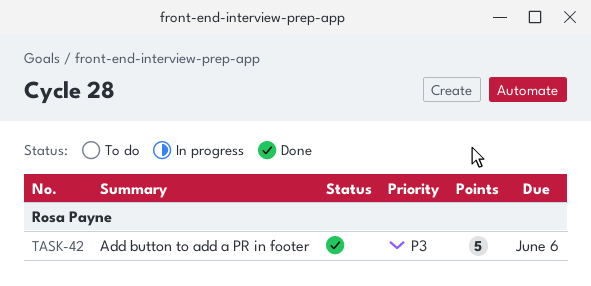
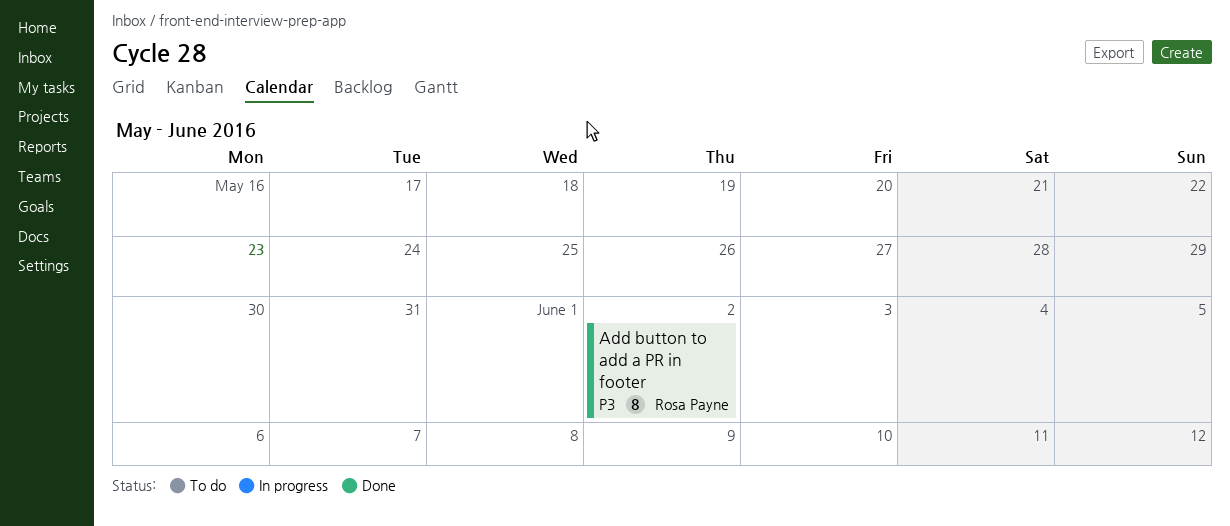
Add button to add a PR in footer, estimate: 5 -> 8
Add button to add a PR in footer, due: Jun 6 -> Jun 2

